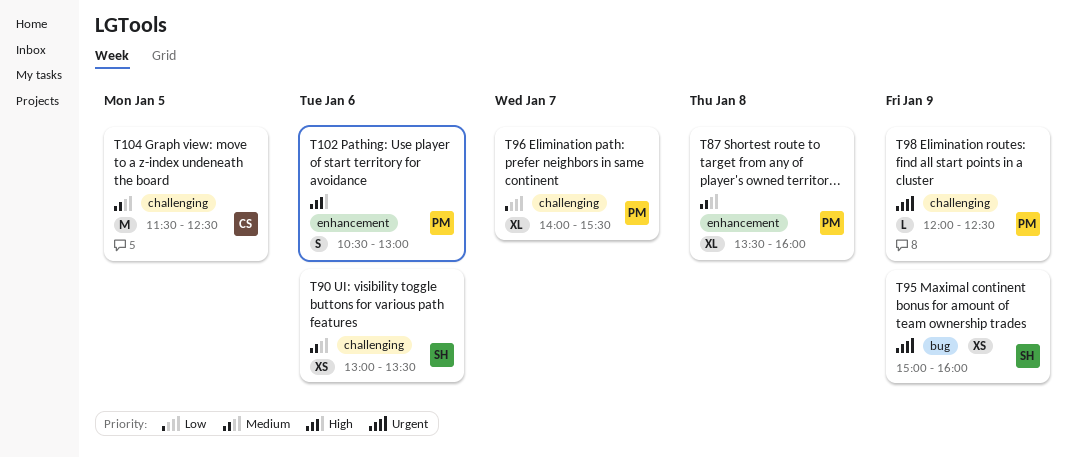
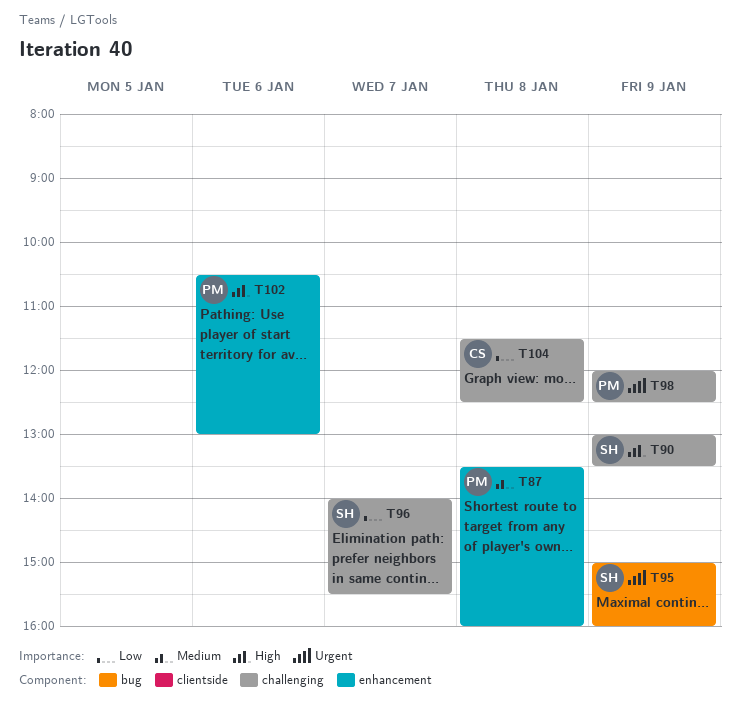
T90, priority: Medium -> High
T90, day: Jan 6 -> Jan 9
T96, owner: PM -> SH
T104, priority: Medium -> Low
T104, day: Jan 5 -> Jan 8

